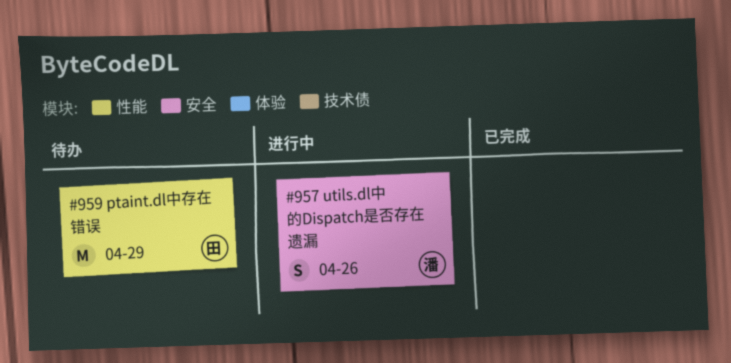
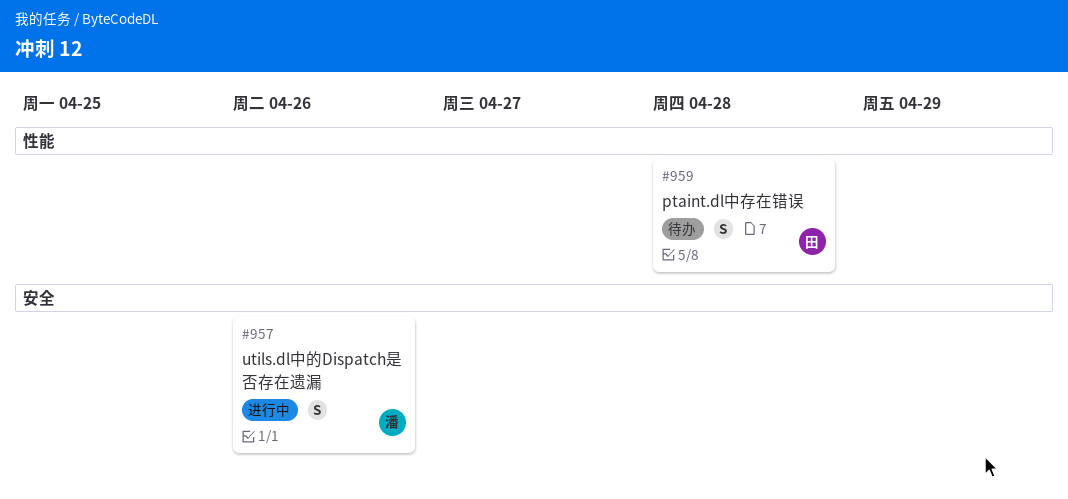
#959, estimate: M -> S
#959, due: Apr 29 -> Apr 28

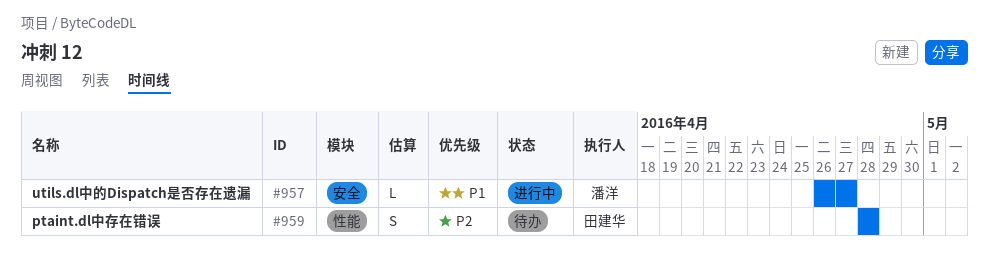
#957, estimate: S -> L
#957, due: Apr 26 -> Apr 27

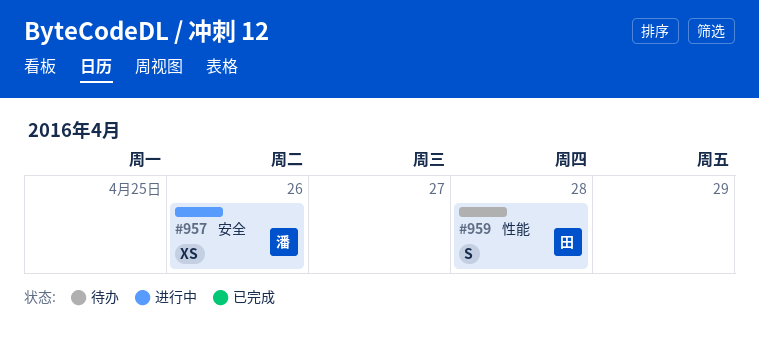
#957, estimate: L -> XS
#957, due: Apr 27 -> Apr 26

